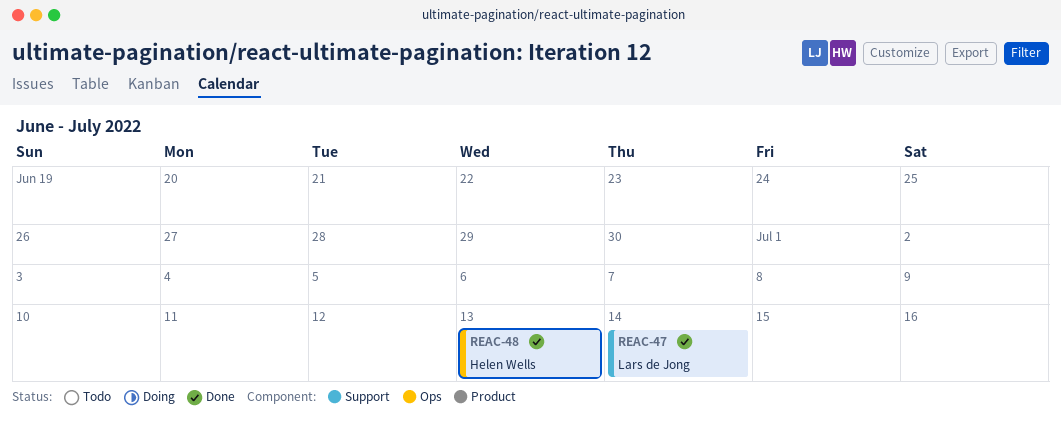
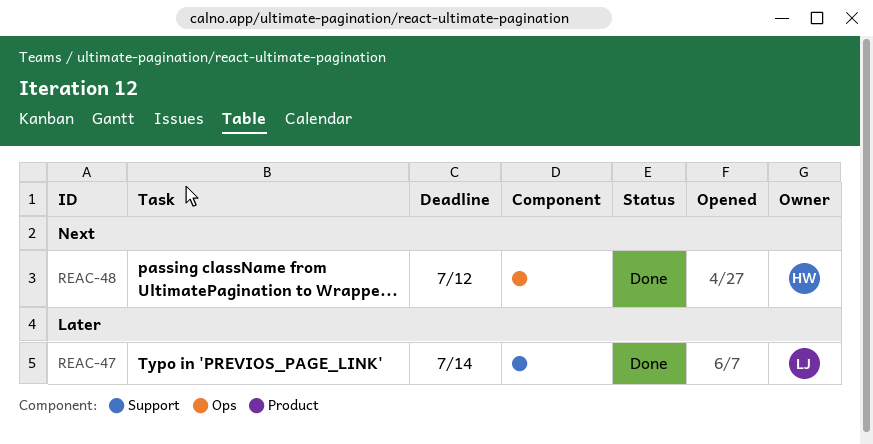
REAC-48, due: Jul 13 -> Jul 12

